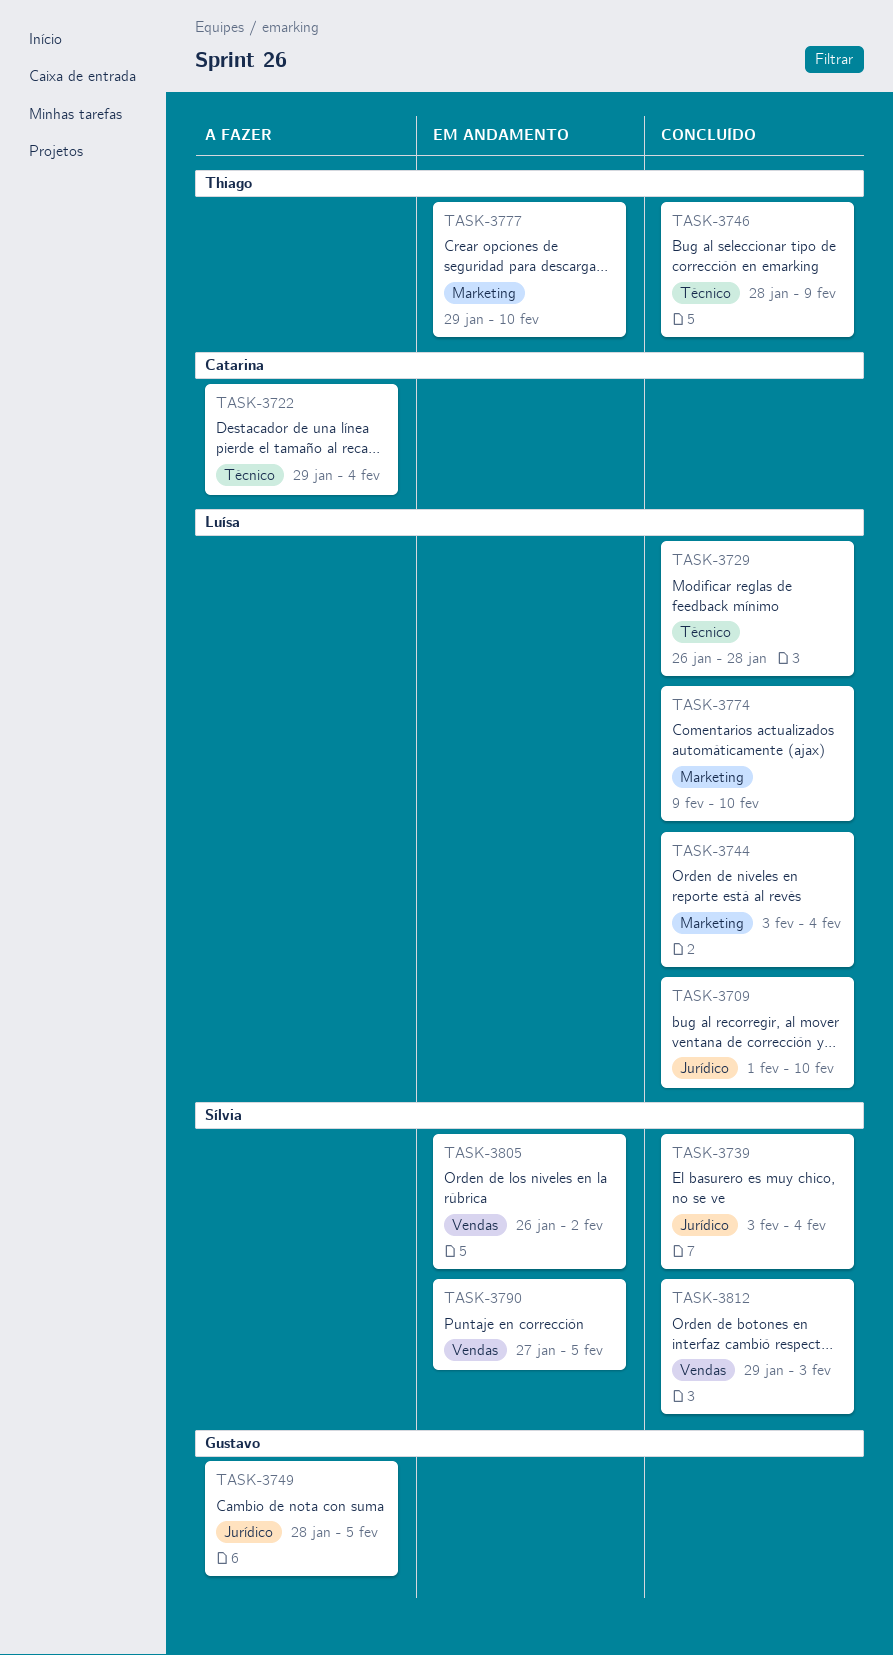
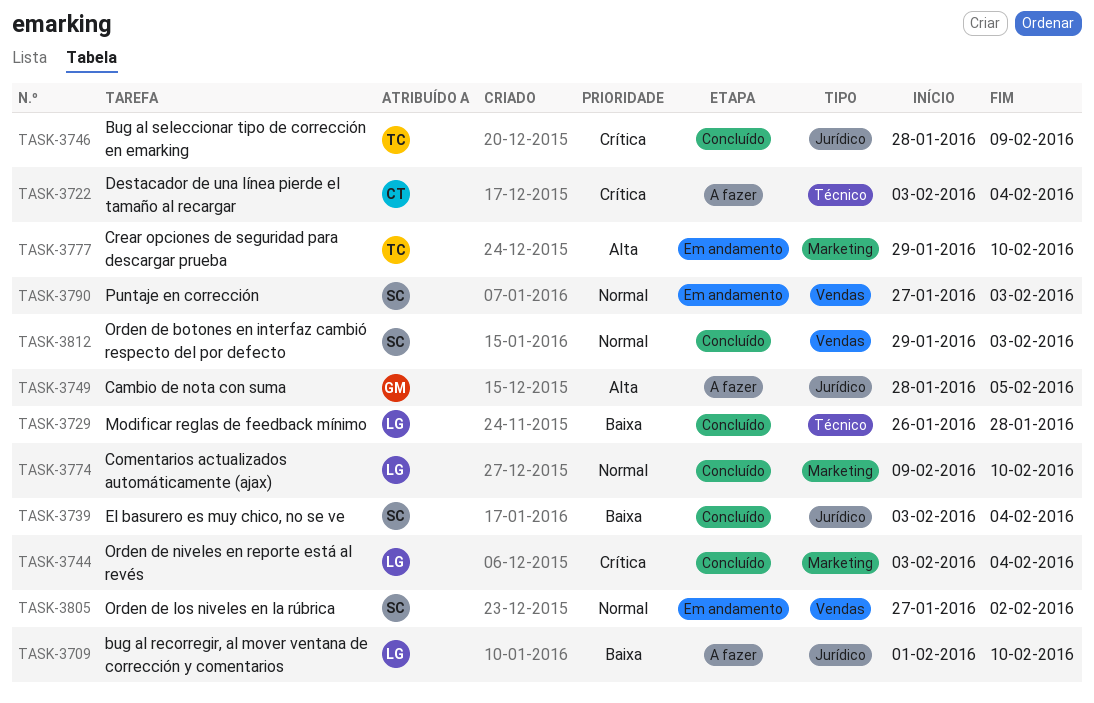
TASK-3709, status: Concluído -> A fazer
TASK-3722, start: Jan 29 -> Feb 3
TASK-3746, label: Técnico -> Jurídico
TASK-3790, due: Feb 5 -> Feb 3
TASK-3805, start: Jan 26 -> Jan 27

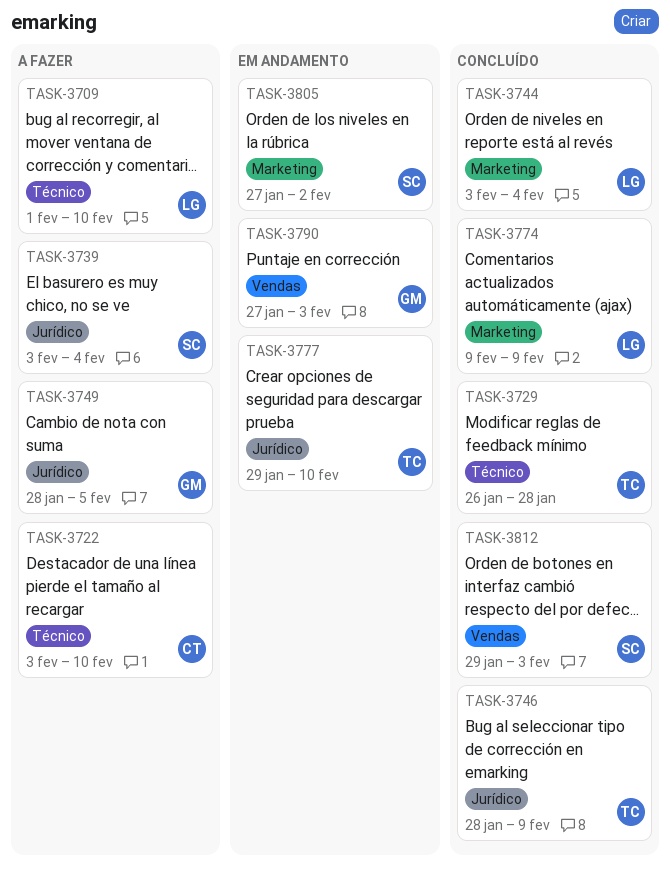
TASK-3709, label: Jurídico -> Técnico
TASK-3722, due: Feb 4 -> Feb 10
TASK-3729, owner: LG -> TC
TASK-3739, status: Concluído -> A fazer
TASK-3774, due: Feb 10 -> Feb 9
TASK-3777, label: Marketing -> Jurídico
TASK-3790, owner: SC -> GM
TASK-3805, label: Vendas -> Marketing

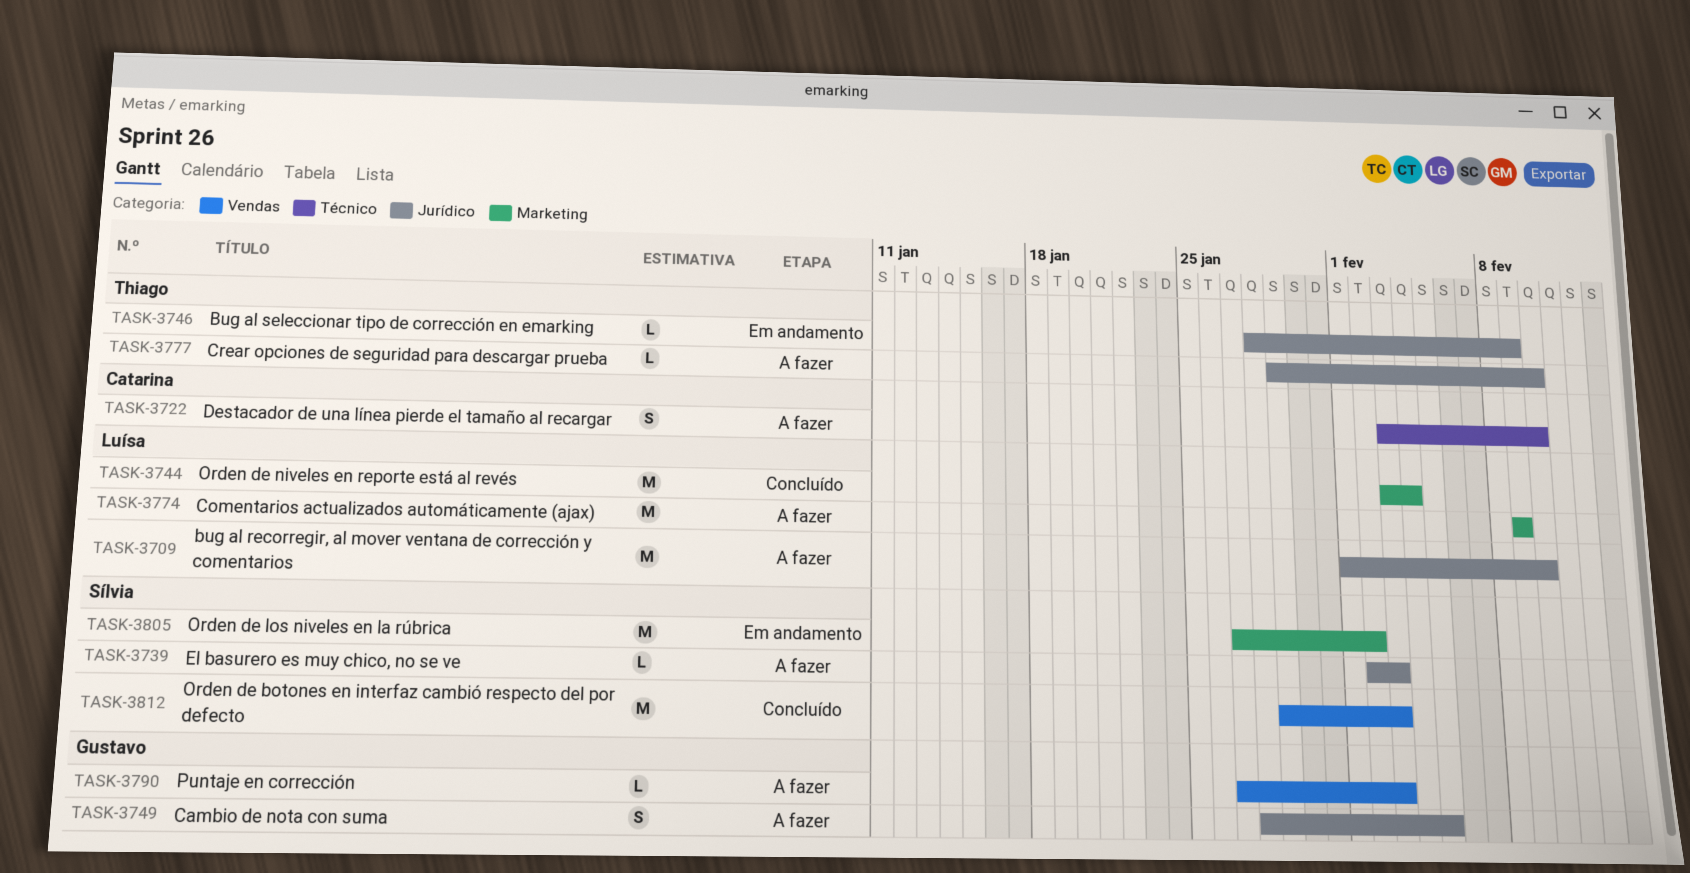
TASK-3709, label: Técnico -> Jurídico
TASK-3729: present -> none
TASK-3739, start: Feb 3 -> Feb 2
TASK-3739, due: Feb 4 -> Feb 3
TASK-3746, status: Concluído -> Em andamento
TASK-3774, status: Concluído -> A fazer
TASK-3777, status: Em andamento -> A fazer
TASK-3790, status: Em andamento -> A fazer

